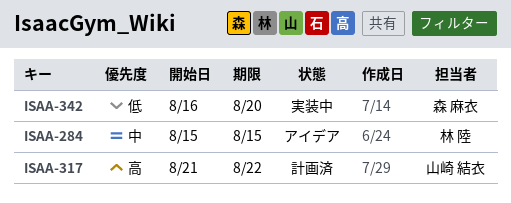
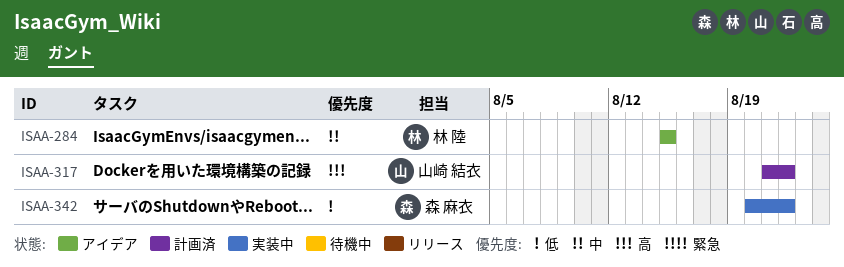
ISAA-342, start: Aug 16 -> Aug 20
ISAA-342, due: Aug 20 -> Aug 22

